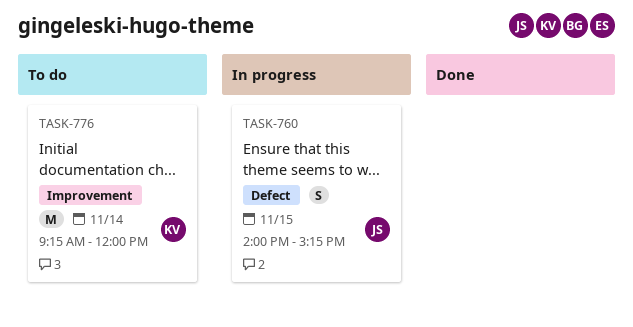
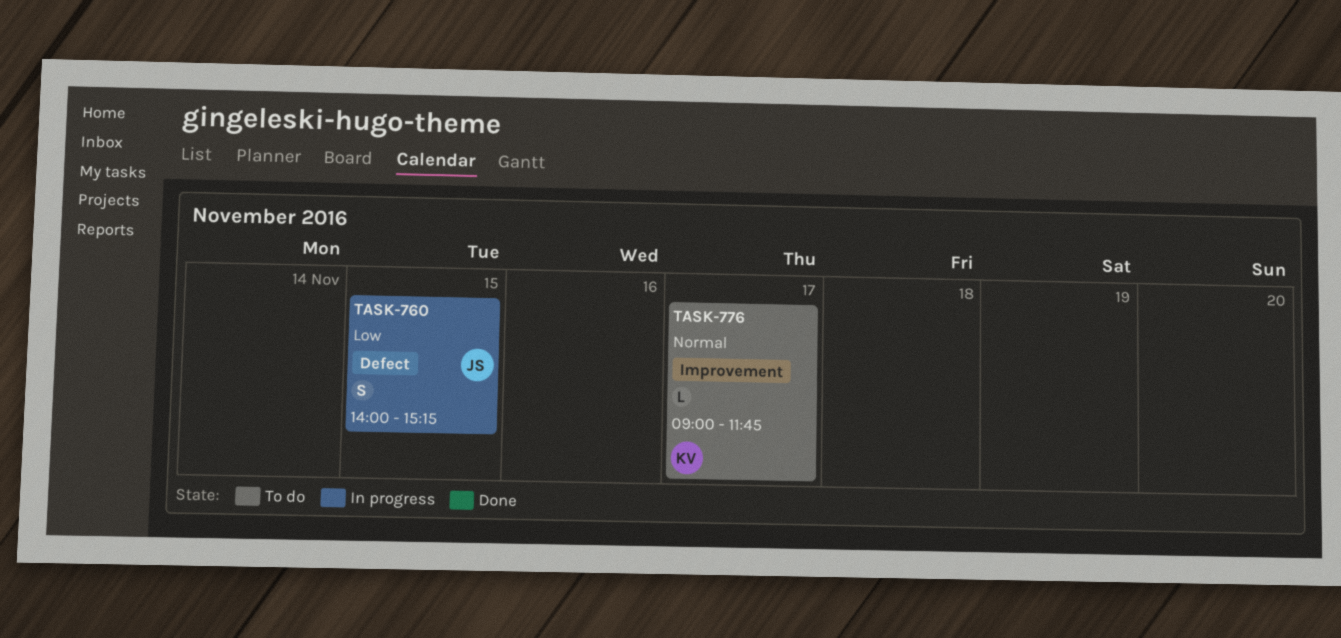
TASK-776, estimate: M -> L
TASK-776, day: Nov 14 -> Nov 17
TASK-776, begins: 09:15 -> 09:00
TASK-776, ends: 12:00 -> 11:45

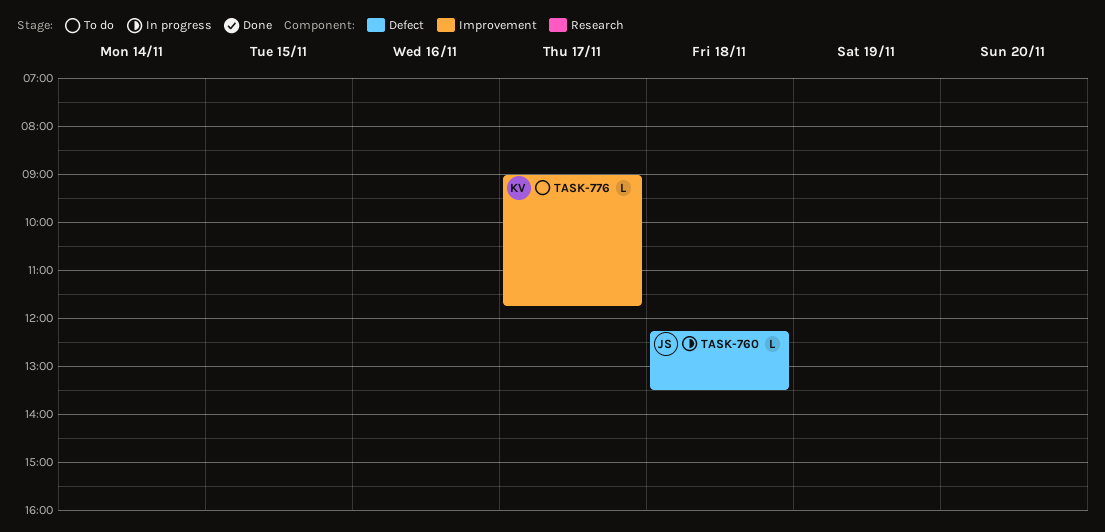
TASK-760, estimate: S -> L
TASK-760, day: Nov 15 -> Nov 18
TASK-760, begins: 14:00 -> 12:15
TASK-760, ends: 15:15 -> 13:30

